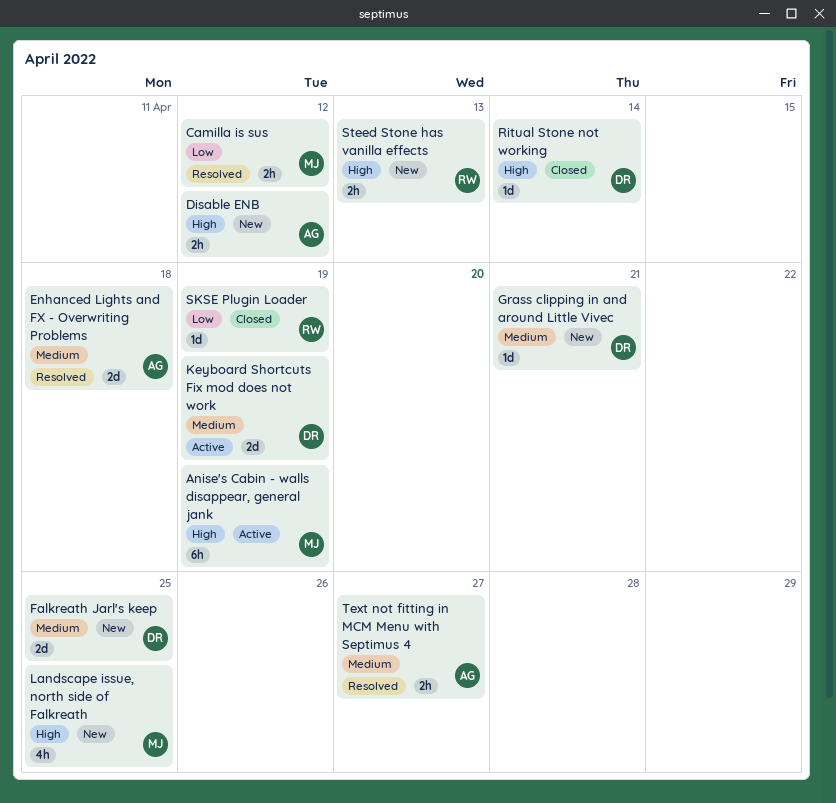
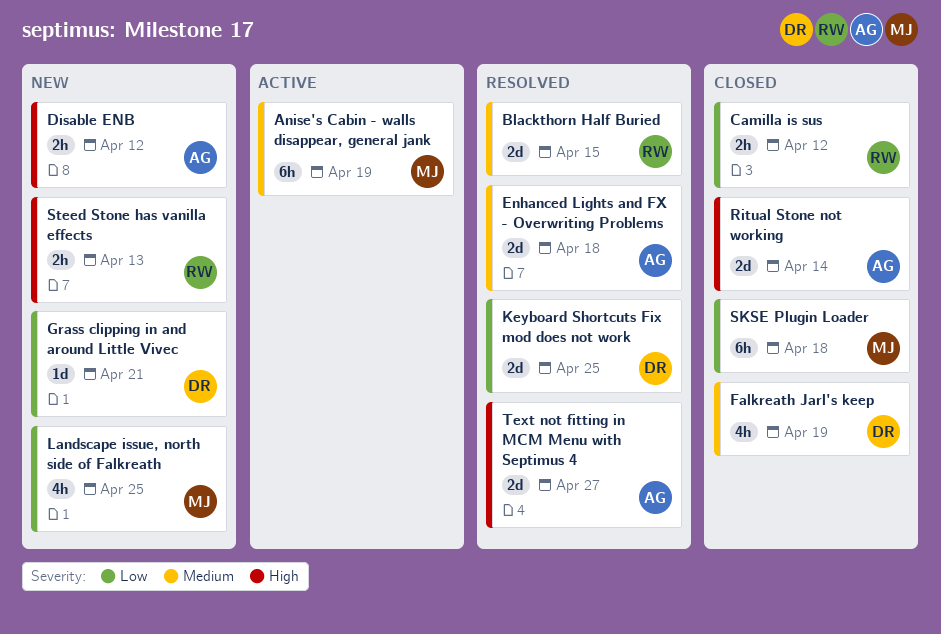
Anise's Cabin - walls disappear, general jank, priority: High -> Medium
Blackthorn Half Buried: none -> present
Camilla is sus, status: Resolved -> Closed
Camilla is sus, owner: MJ -> RW
Falkreath Jarl's keep, status: New -> Closed
Falkreath Jarl's keep, estimate: 2d -> 4h
Falkreath Jarl's keep, due: Apr 25 -> Apr 19
Grass clipping in and around Little Vivec, priority: Medium -> Low
Keyboard Shortcuts Fix mod does not work, status: Active -> Resolved
Keyboard Shortcuts Fix mod does not work, priority: Medium -> Low
Keyboard Shortcuts Fix mod does not work, due: Apr 19 -> Apr 25
Landscape issue, north side of Falkreath, priority: High -> Low
Ritual Stone not working, owner: DR -> AG
Ritual Stone not working, estimate: 1d -> 2d
SKSE Plugin Loader, owner: RW -> MJ
SKSE Plugin Loader, estimate: 1d -> 6h
SKSE Plugin Loader, due: Apr 19 -> Apr 18
Text not fitting in MCM Menu with Septimus 4, priority: Medium -> High
Text not fitting in MCM Menu with Septimus 4, estimate: 2h -> 2d

